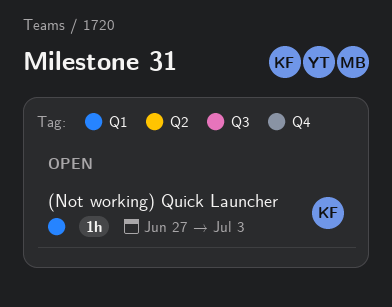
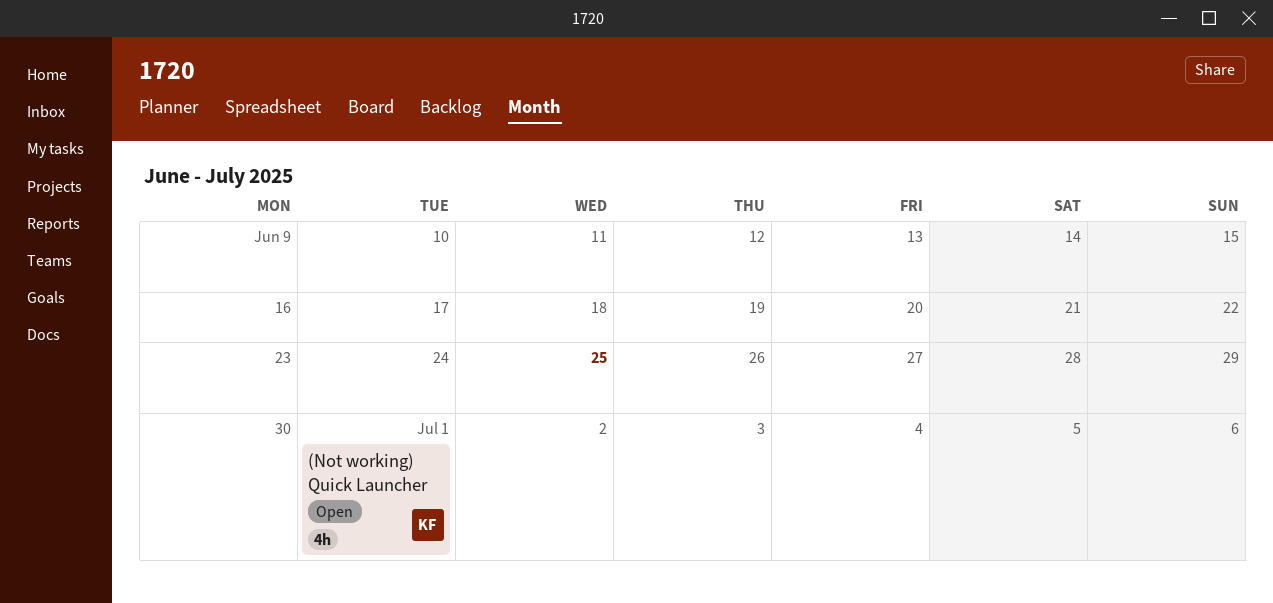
(Not working) Quick Launcher, estimate: 1h -> 4h
(Not working) Quick Launcher, due: Jul 3 -> Jul 1

